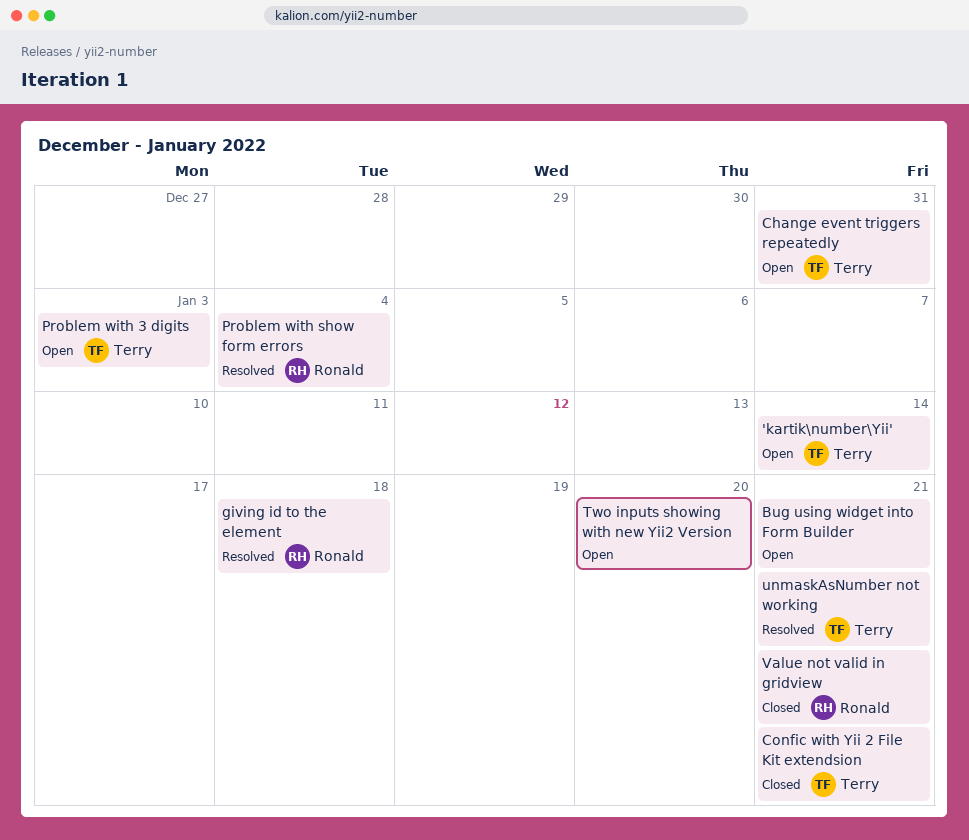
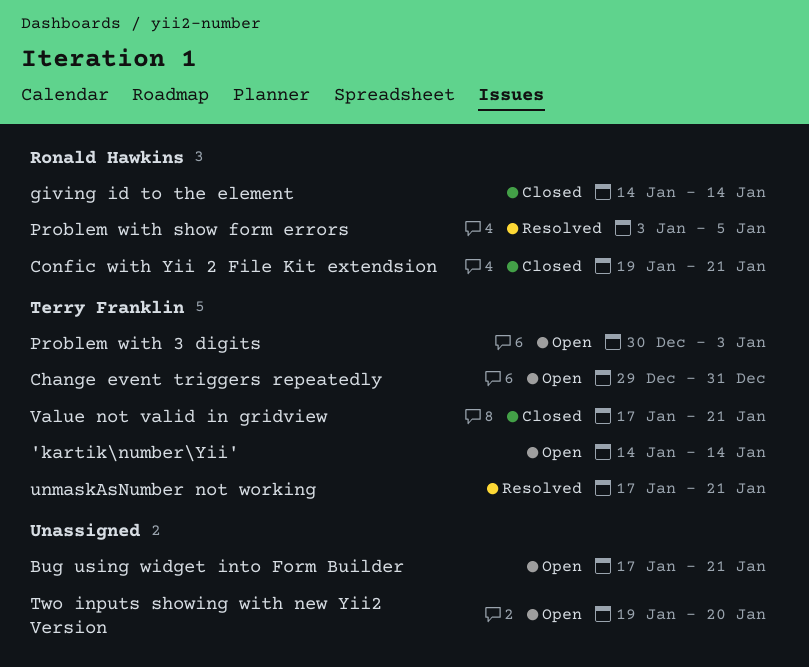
Confic with Yii 2 File Kit extendsion, owner: Terry Franklin -> Ronald Hawkins
giving id to the element, status: Resolved -> Closed
giving id to the element, due: Jan 18 -> Jan 14
Problem with show form errors, due: Jan 4 -> Jan 5
Value not valid in gridview, owner: Ronald Hawkins -> Terry Franklin

